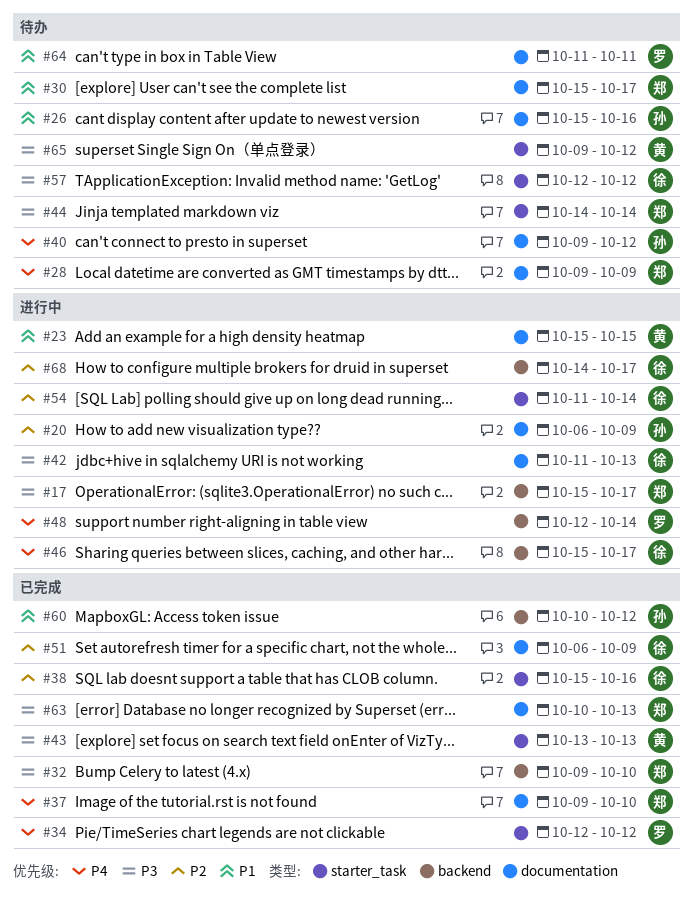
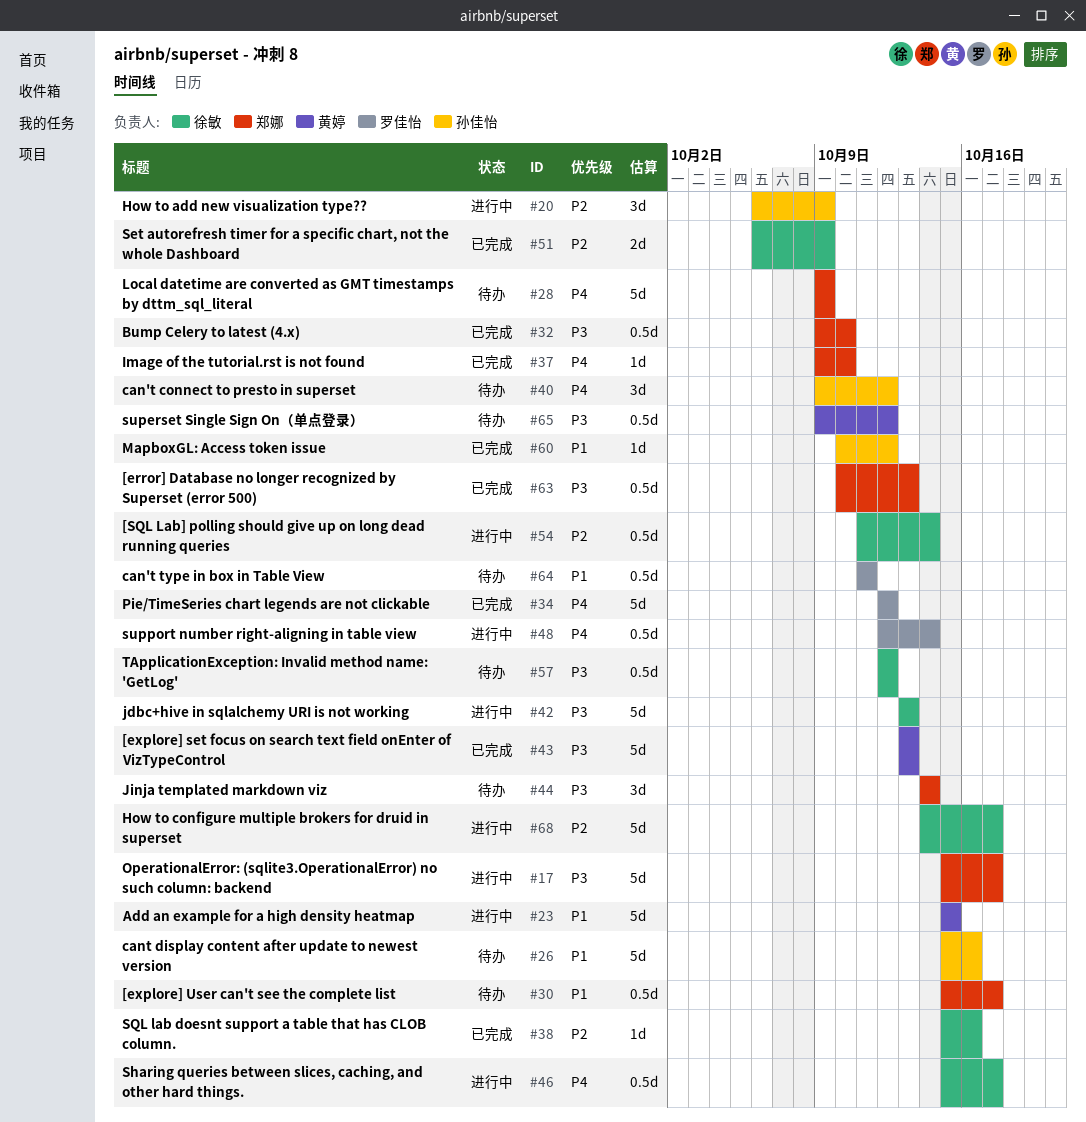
#42, start: Oct 11 -> Oct 13

